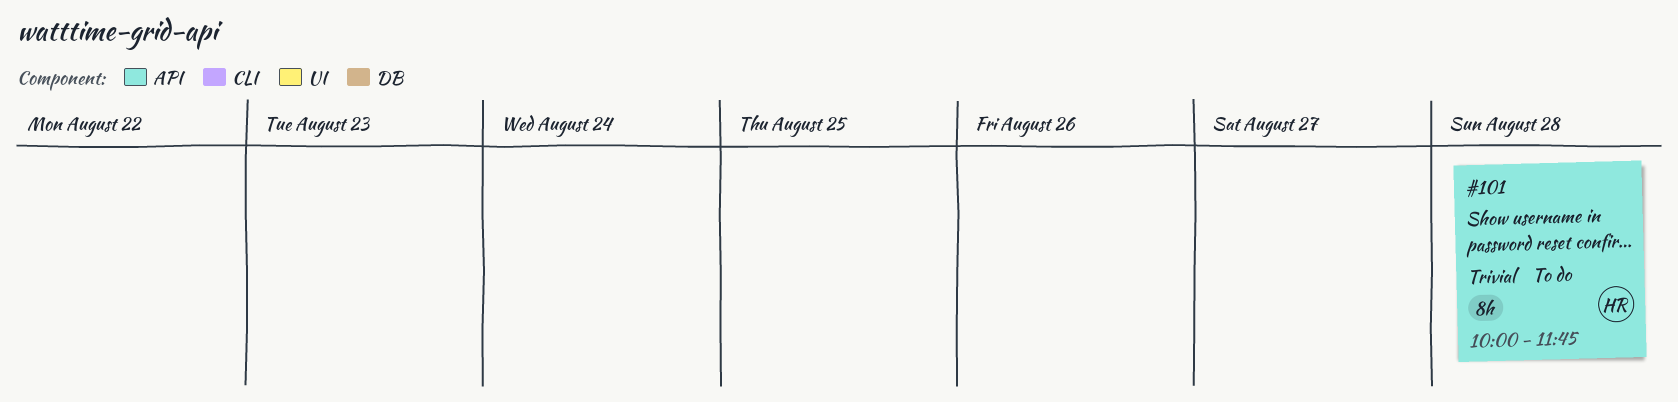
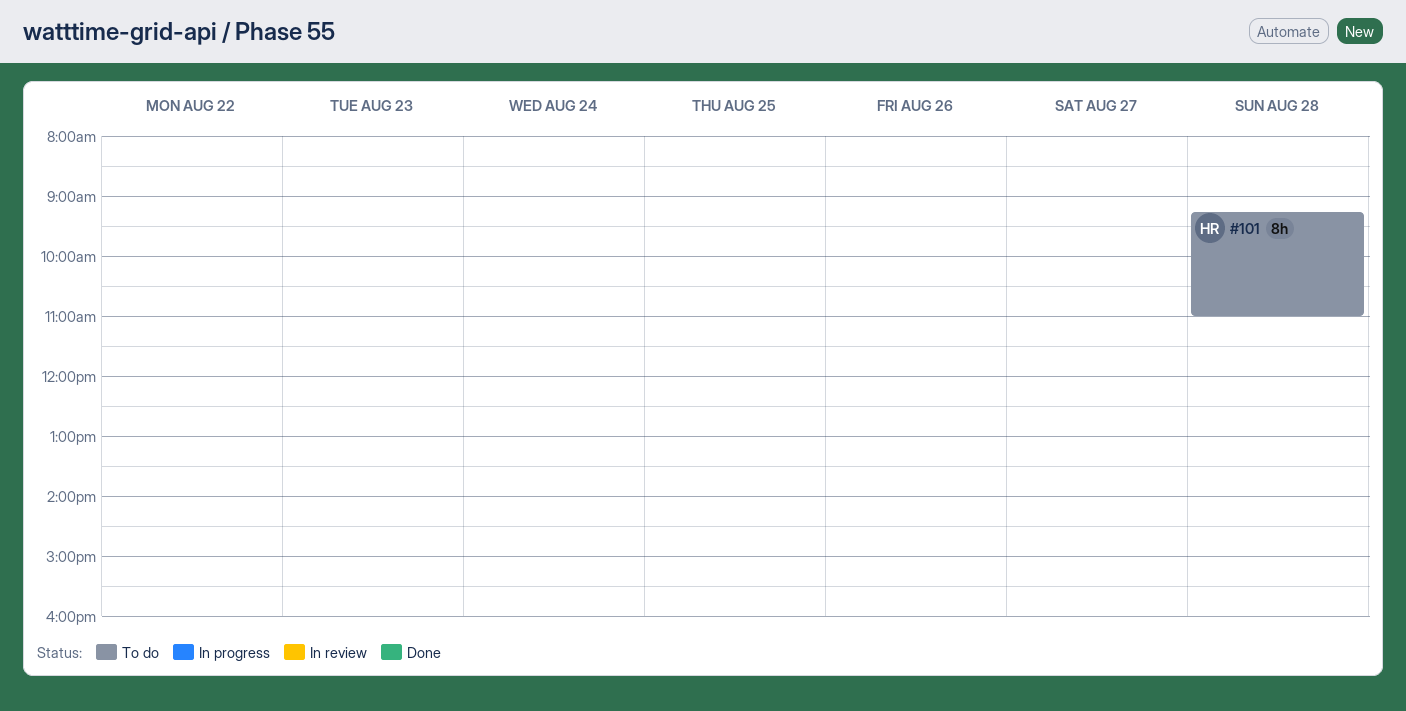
#101, begins: 10:00 -> 09:15
#101, ends: 11:45 -> 11:00

